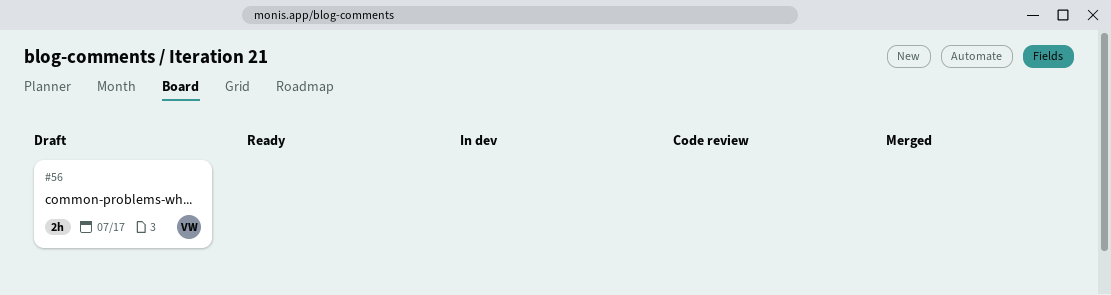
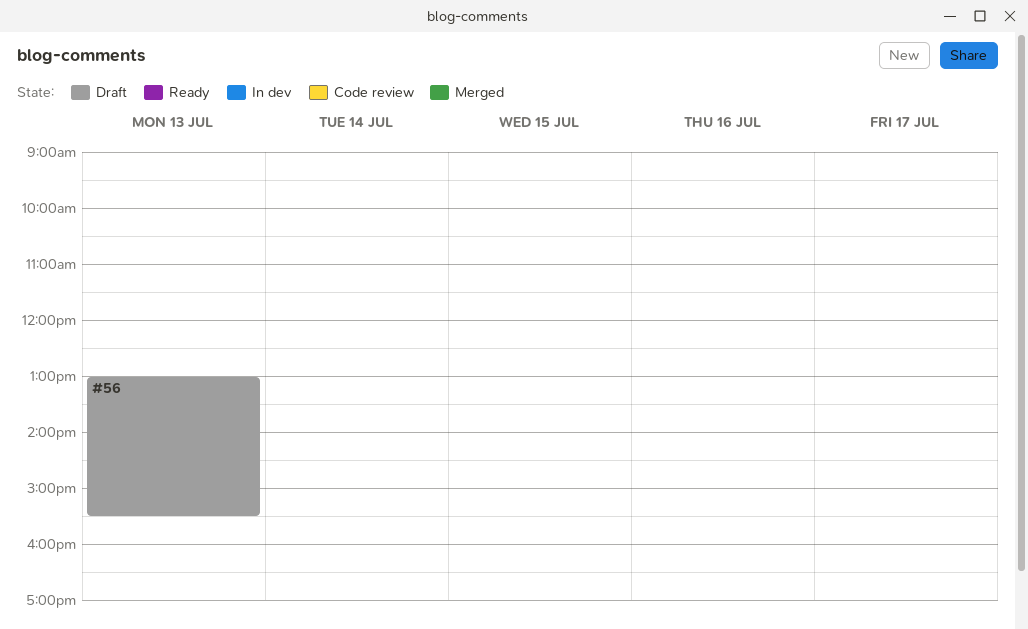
#56, day: Jul 17 -> Jul 13

